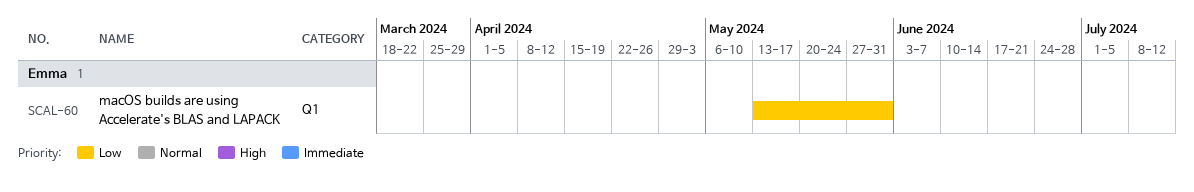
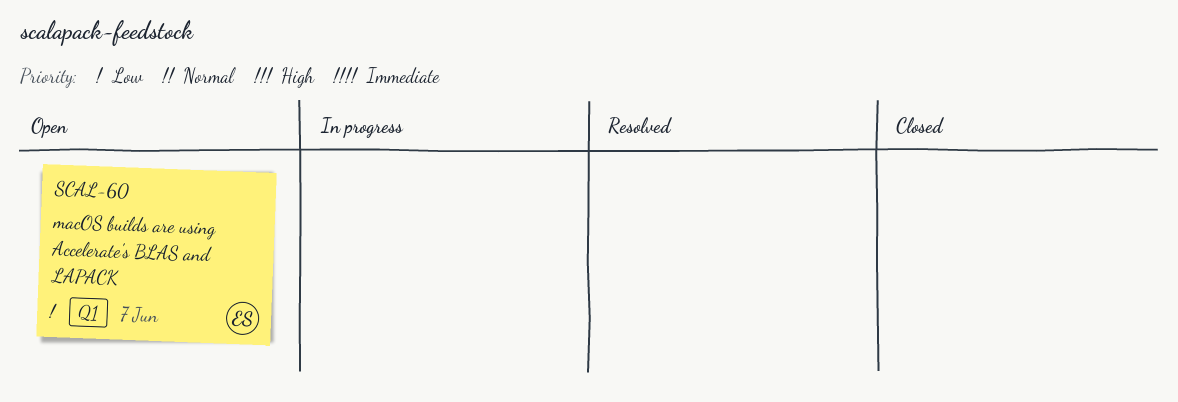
SCAL-60, due: May 31 -> Jun 7

